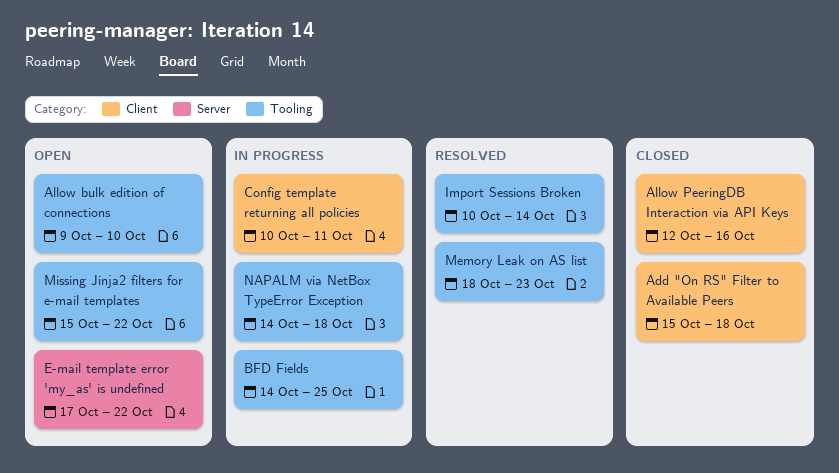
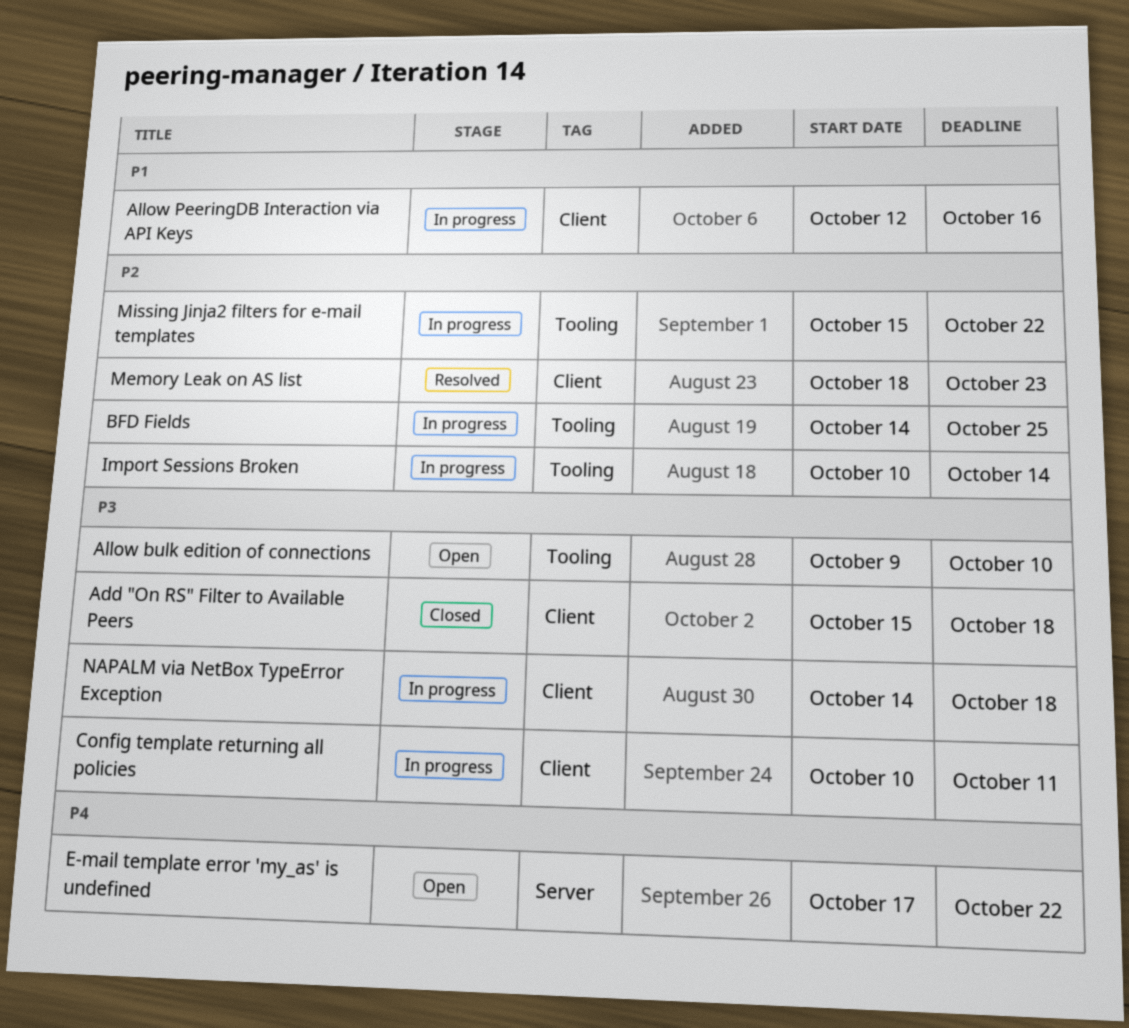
Allow PeeringDB Interaction via API Keys, status: Closed -> In progress
Import Sessions Broken, status: Resolved -> In progress
Memory Leak on AS list, label: Tooling -> Client
Missing Jinja2 filters for e-mail templates, status: Open -> In progress
NAPALM via NetBox TypeError Exception, label: Tooling -> Client

